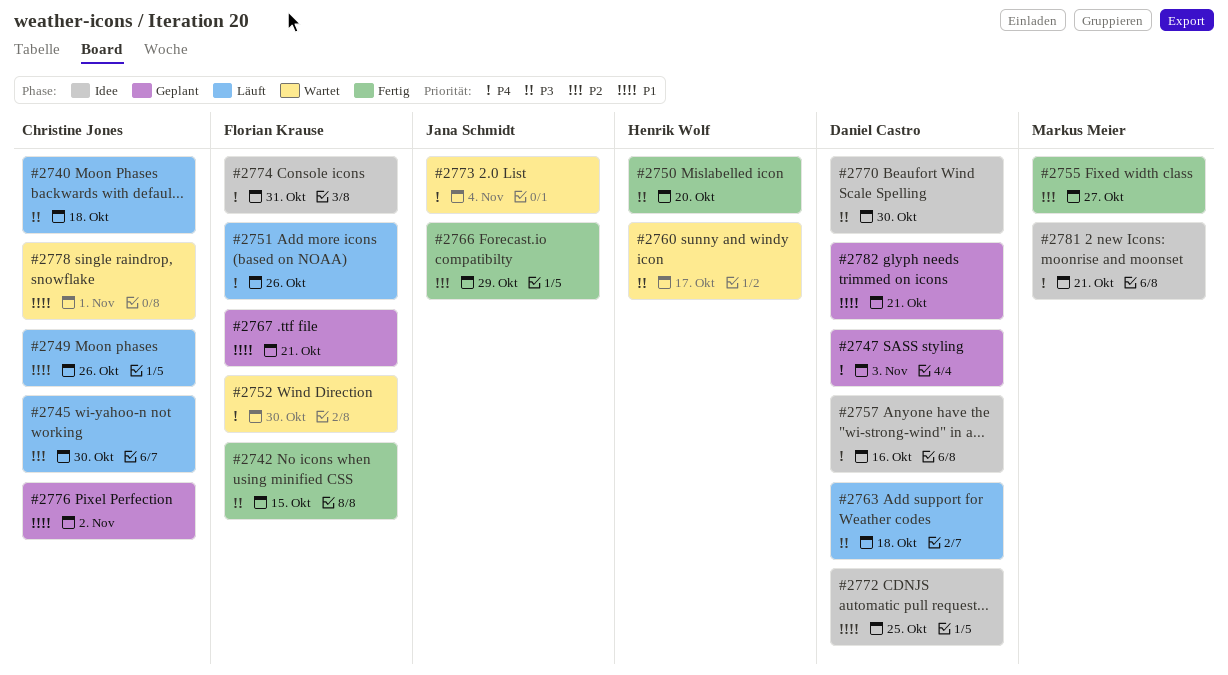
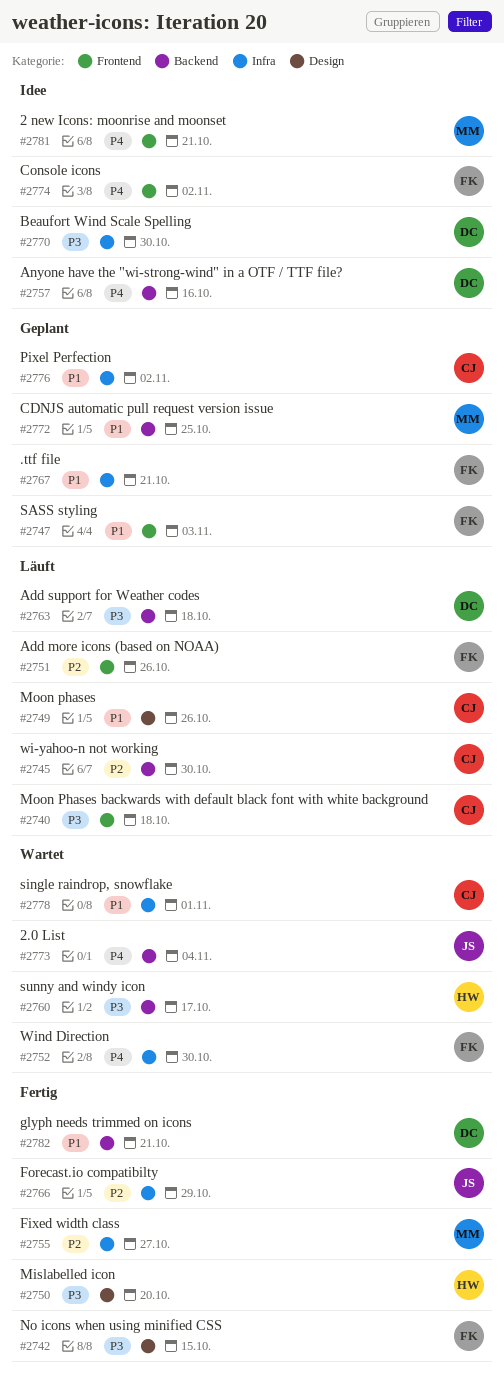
#2747, owner: Daniel Castro -> Florian Krause
#2747, priority: P4 -> P1
#2751, priority: P4 -> P2
#2772, status: Idee -> Geplant
#2772, owner: Daniel Castro -> Markus Meier
#2774, due: Oct 31 -> Nov 2
#2782, status: Geplant -> Fertig

